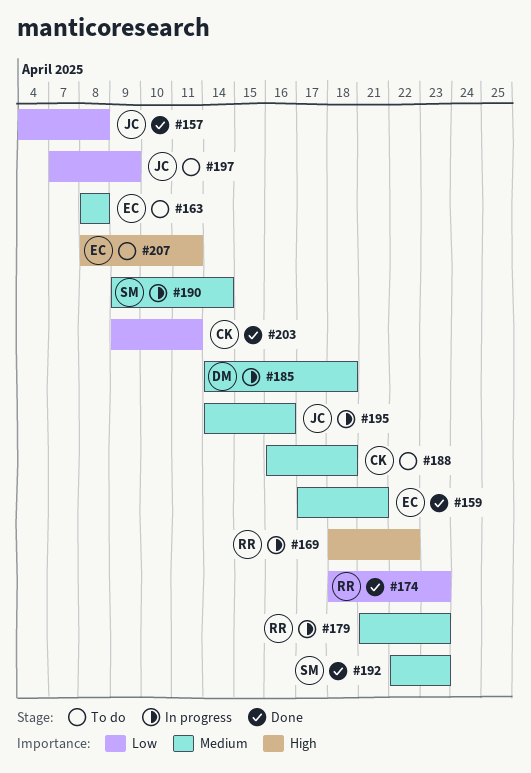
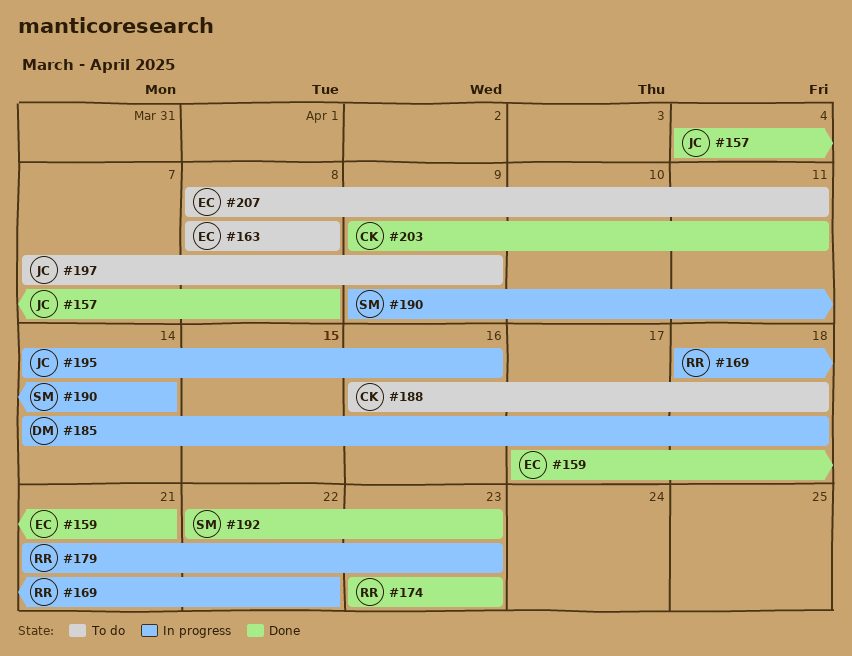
#174, start: Apr 18 -> Apr 23

